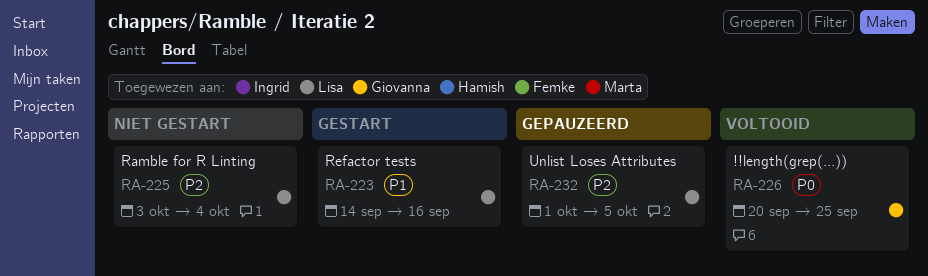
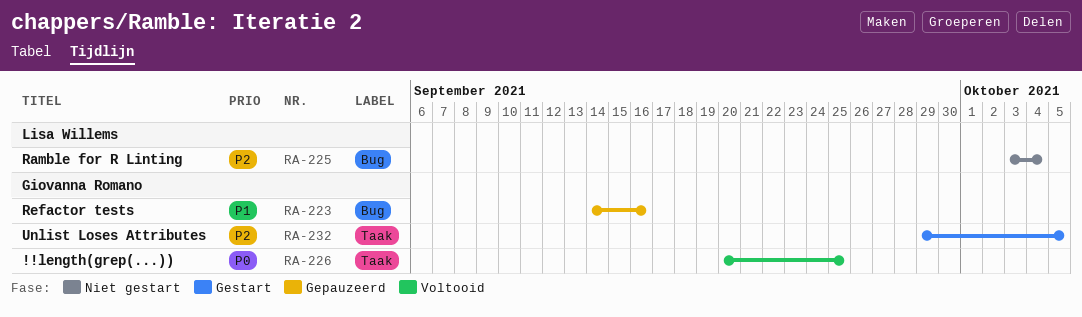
RA-223, status: Gestart -> Gepauzeerd
RA-223, owner: Lisa Willems -> Giovanna Romano
RA-232, status: Gepauzeerd -> Gestart
RA-232, owner: Lisa Willems -> Giovanna Romano
RA-232, start: Oct 1 -> Sep 29

